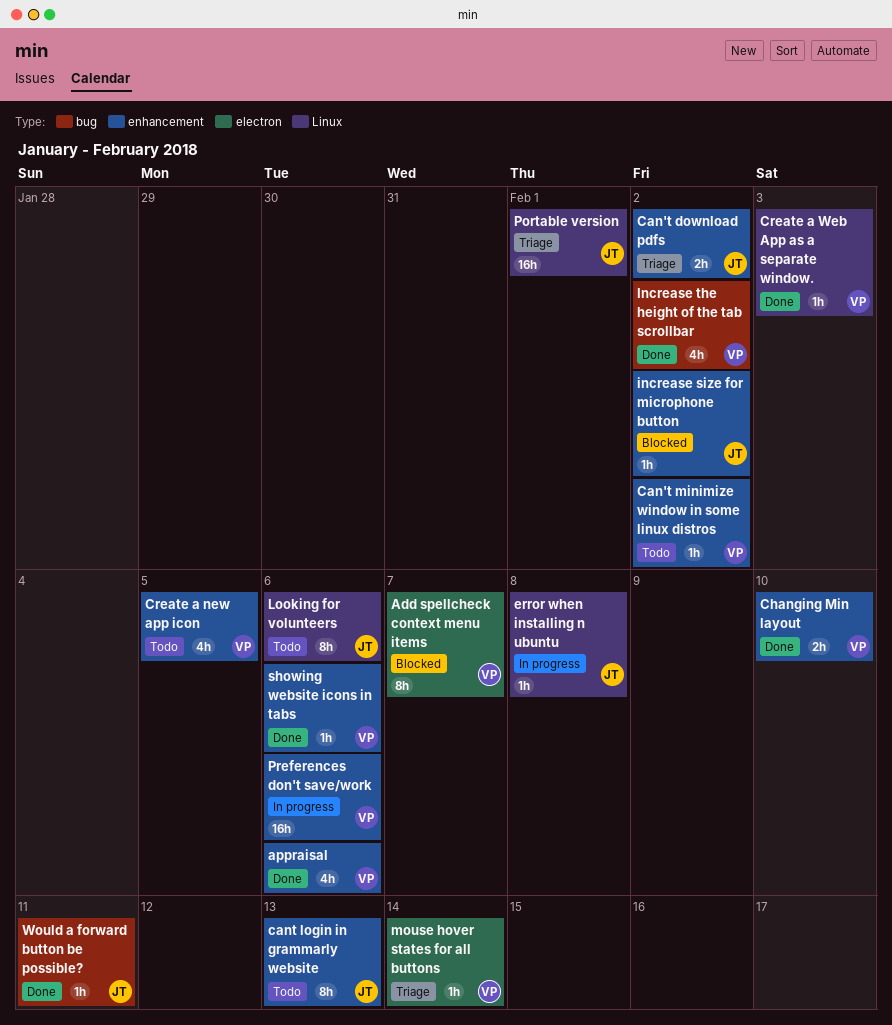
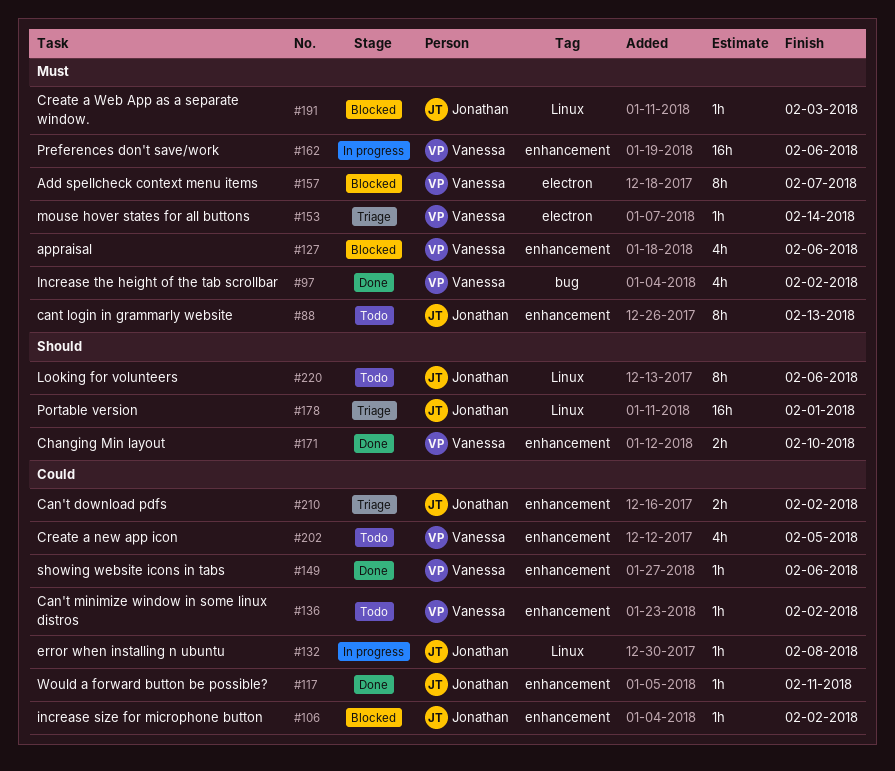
appraisal, status: Done -> Blocked
Create a Web App as a separate window., status: Done -> Blocked
Create a Web App as a separate window., owner: Vanessa -> Jonathan
Would a forward button be possible?, label: bug -> enhancement

